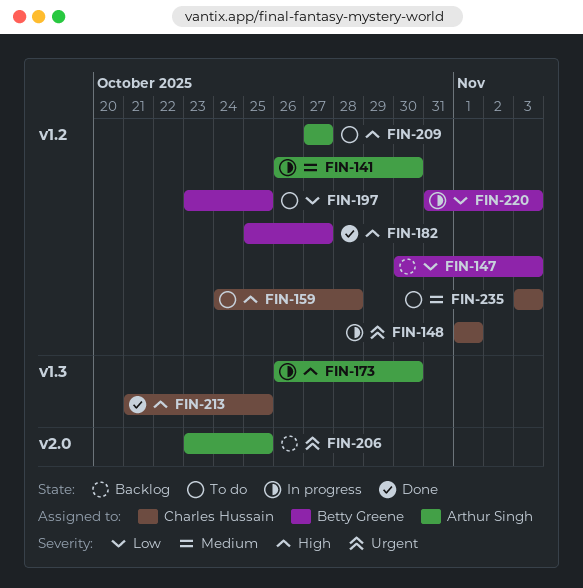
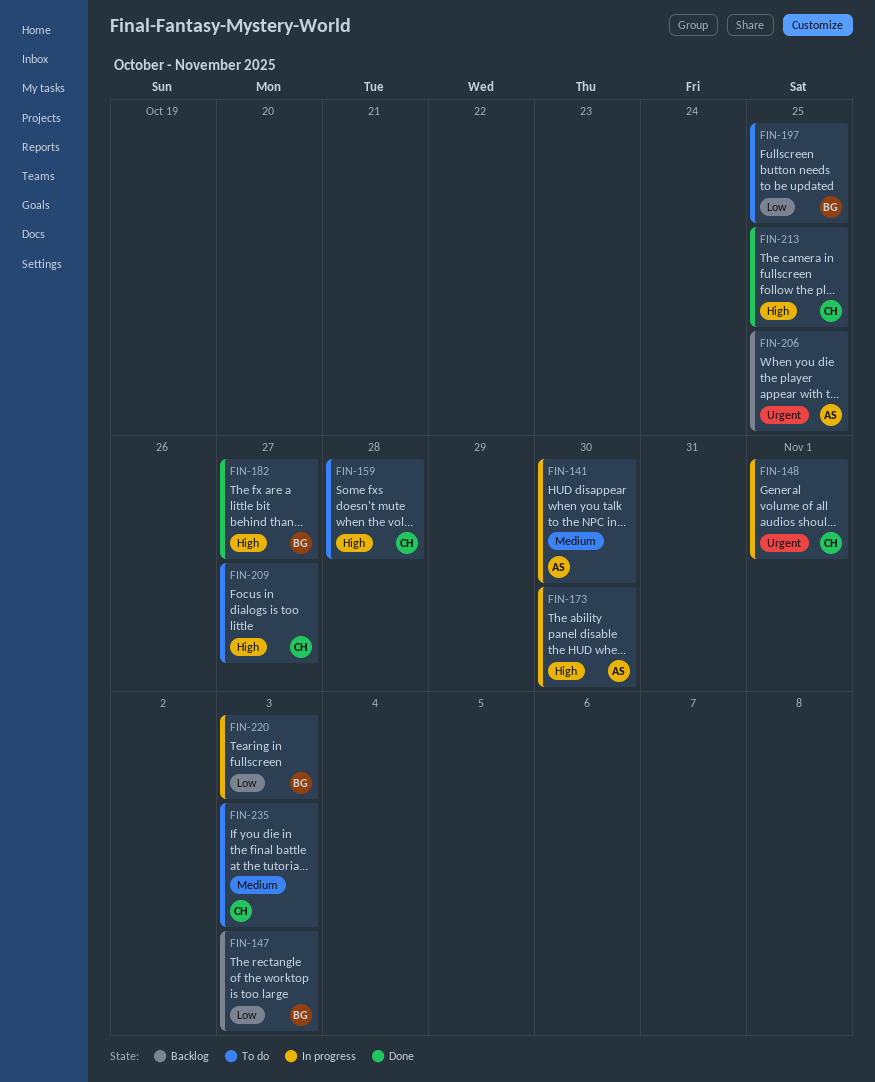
FIN-209, owner: Arthur Singh -> Charles Hussain

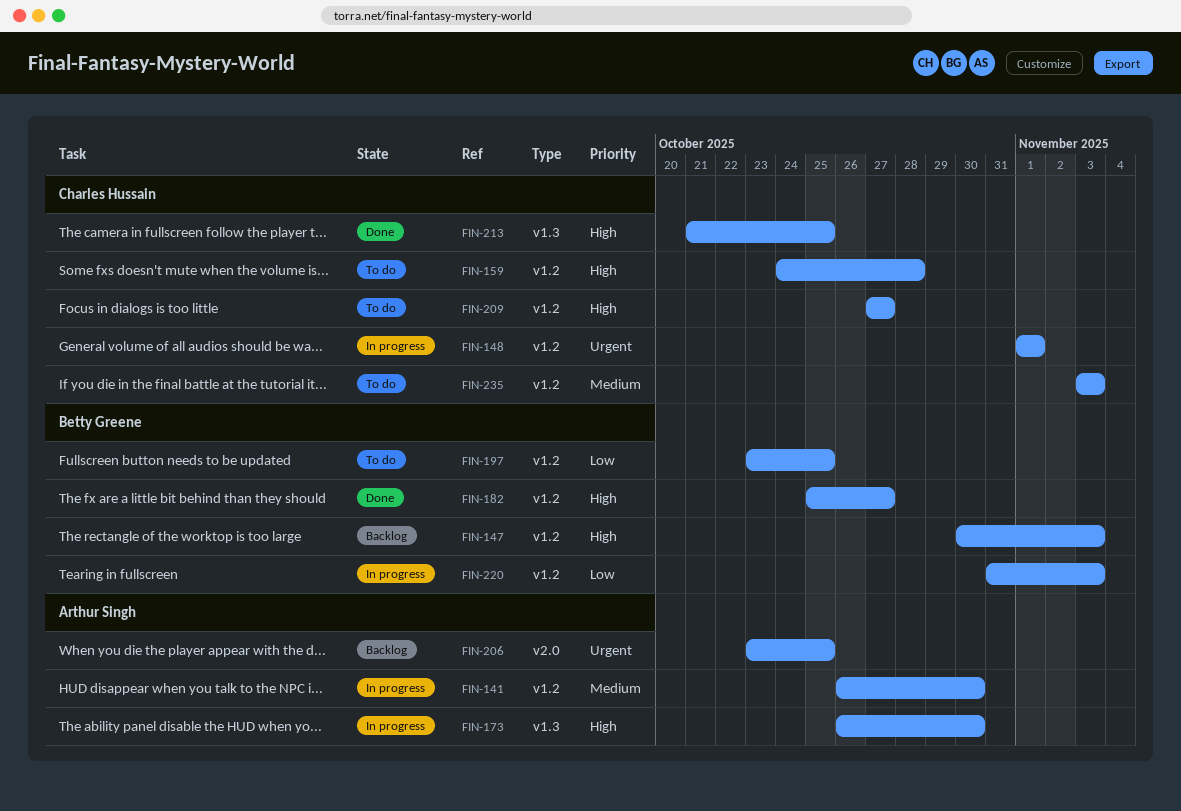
FIN-147, priority: Low -> High

